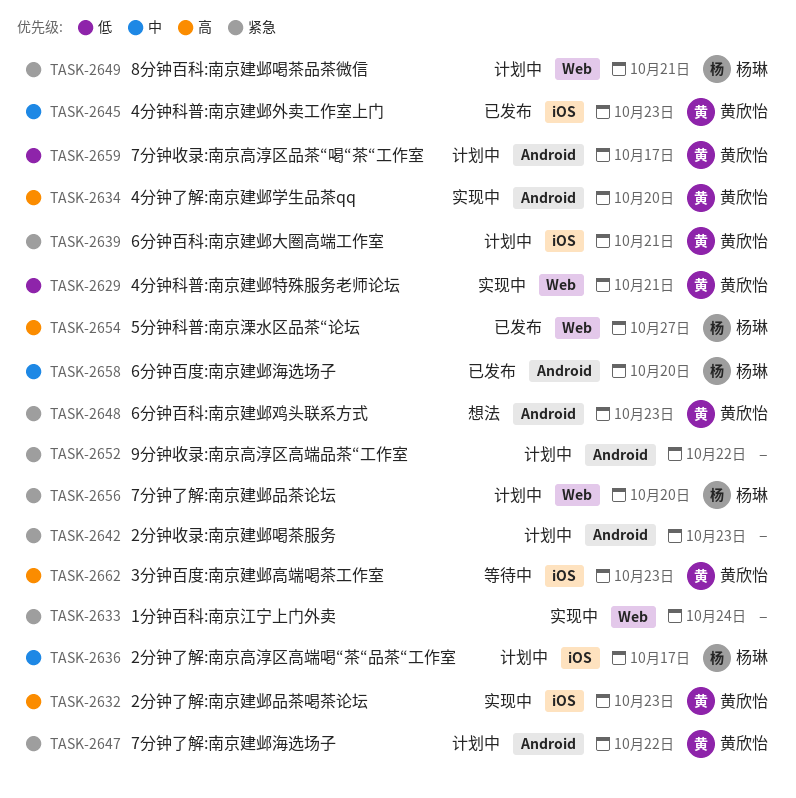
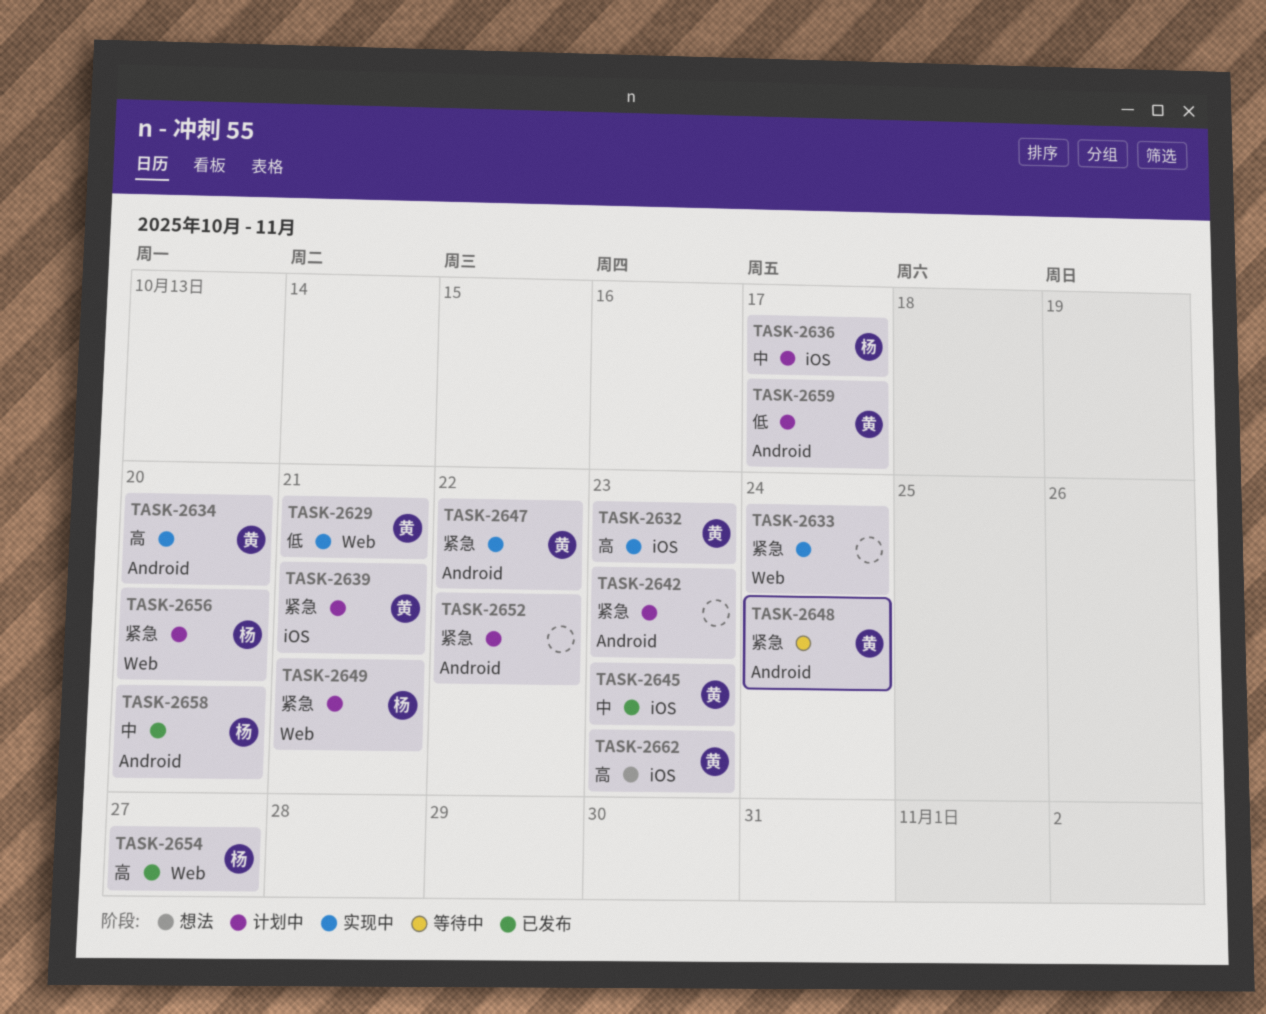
TASK-2647, status: 计划中 -> 实现中
TASK-2648, status: 想法 -> 等待中
TASK-2648, due: Oct 23 -> Oct 24
TASK-2662, status: 等待中 -> 想法

